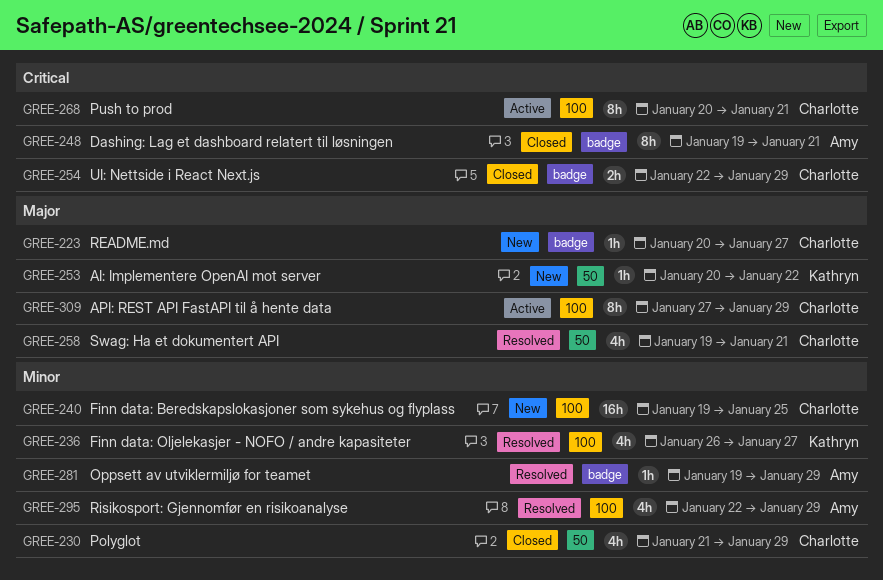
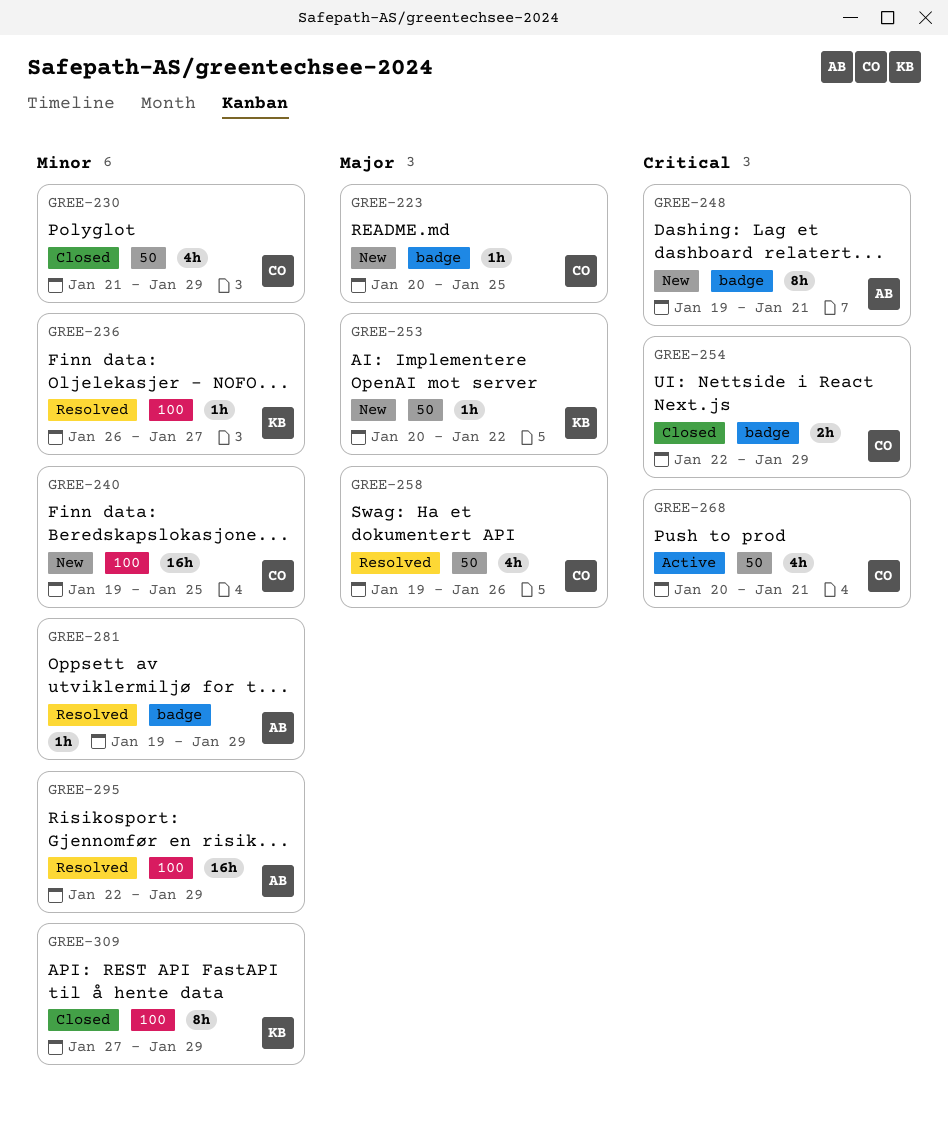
GREE-223, due: Jan 27 -> Jan 25
GREE-236, estimate: 4h -> 1h
GREE-248, status: Closed -> New
GREE-258, due: Jan 21 -> Jan 26
GREE-268, label: 100 -> 50
GREE-268, estimate: 8h -> 4h
GREE-295, estimate: 4h -> 16h
GREE-309, status: Active -> Closed
GREE-309, owner: Charlotte -> Kathryn
GREE-309, priority: Major -> Minor

